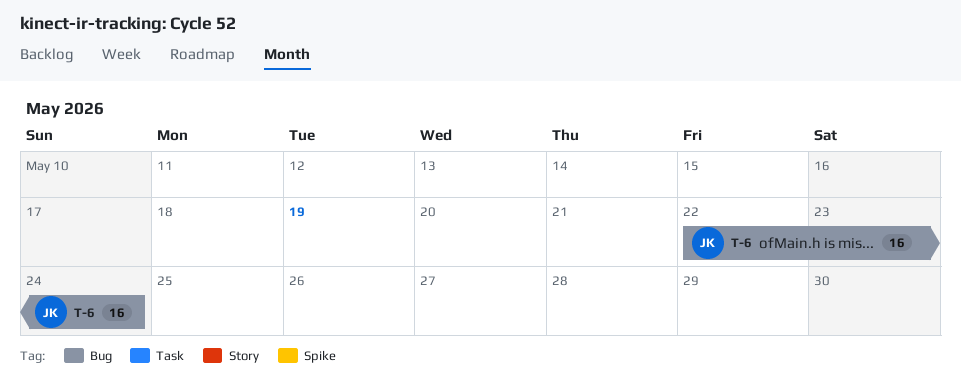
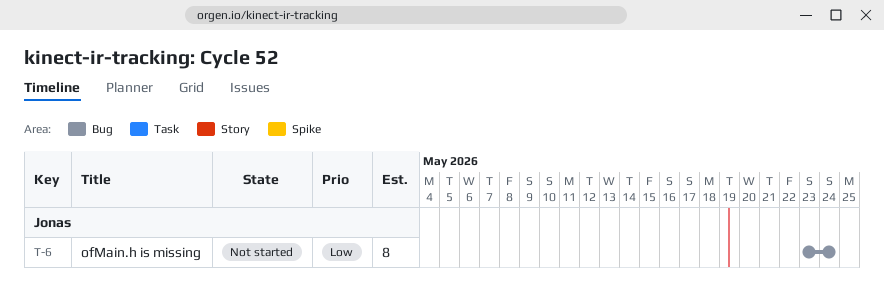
T-6, estimate: 16 -> 8
T-6, start: May 22 -> May 23

